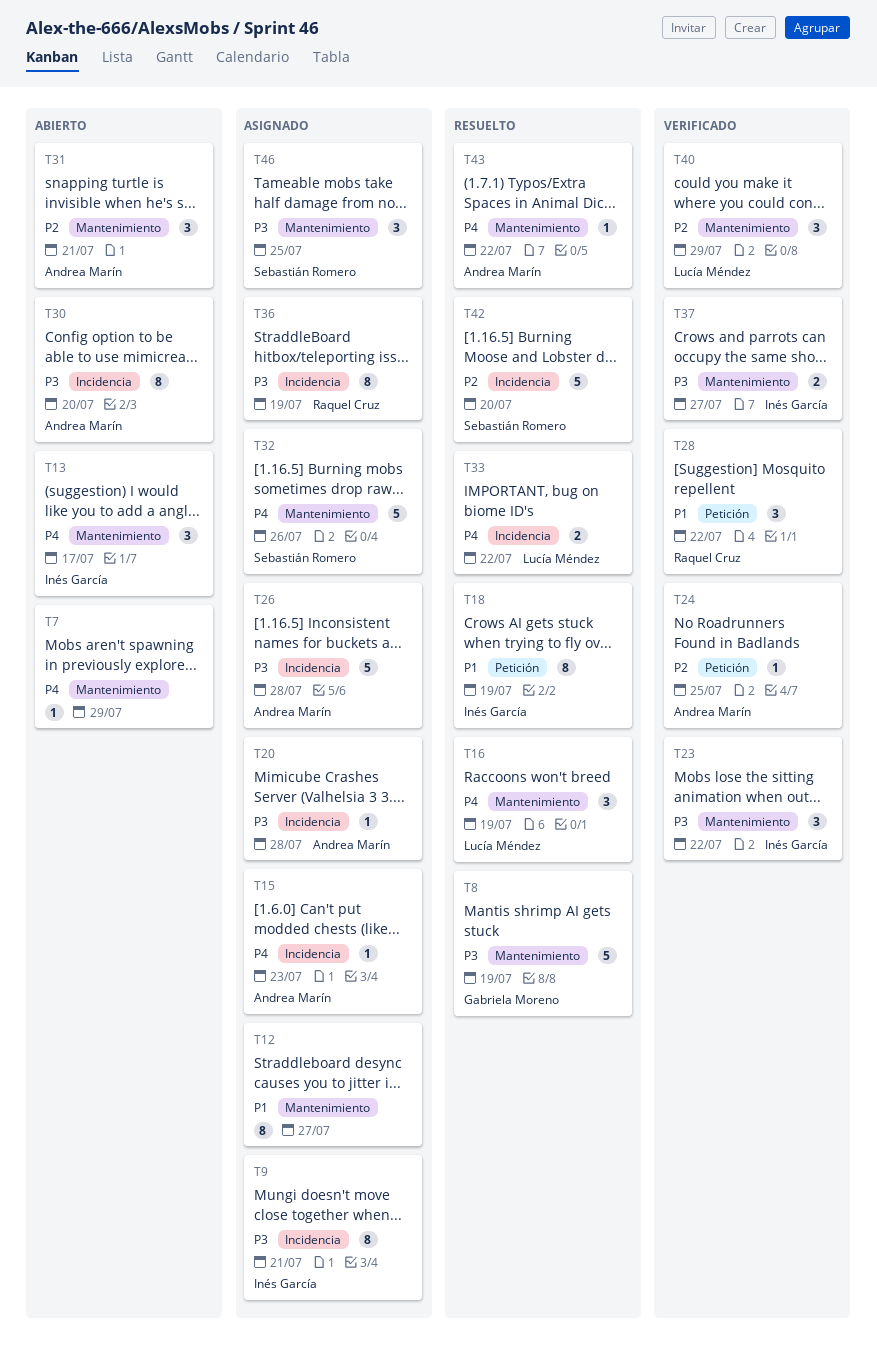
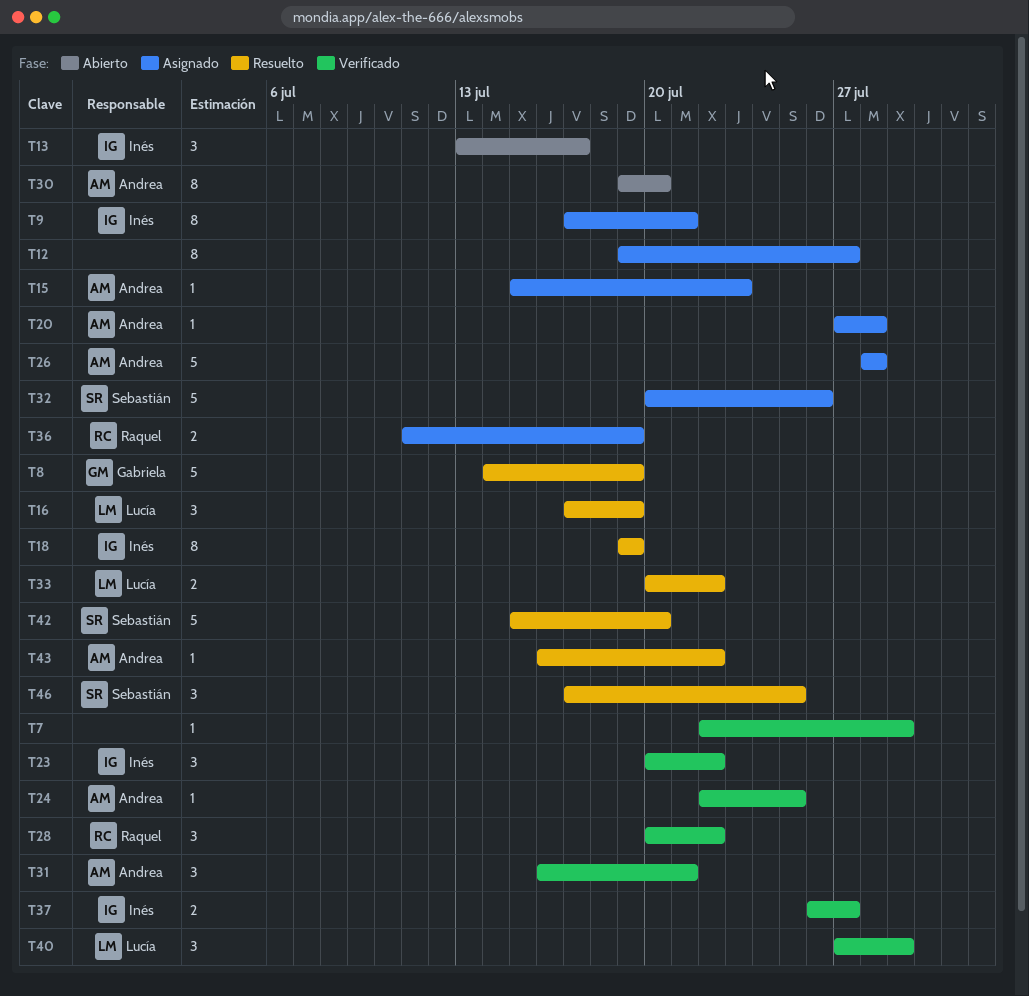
T7, status: Abierto -> Verificado
T31, status: Abierto -> Verificado
T36, estimate: 8 -> 2
T46, status: Asignado -> Resuelto

